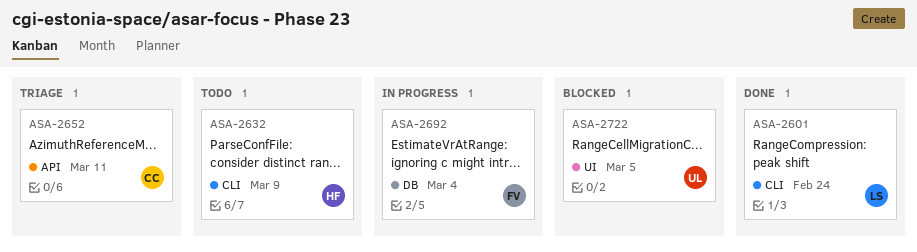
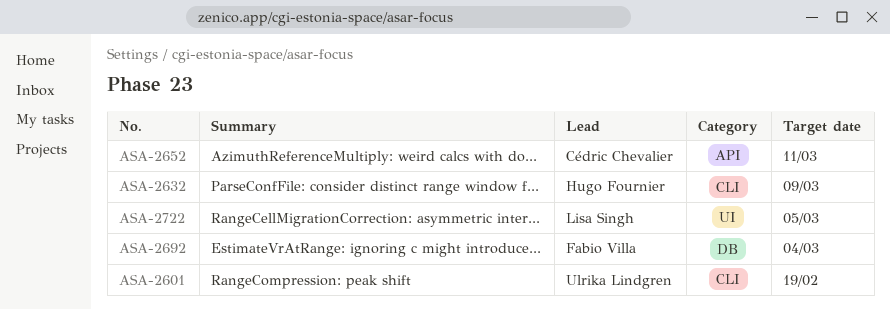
ASA-2601, owner: Lisa Singh -> Ulrika Lindgren
ASA-2601, due: Feb 24 -> Feb 19
ASA-2722, owner: Ulrika Lindgren -> Lisa Singh

